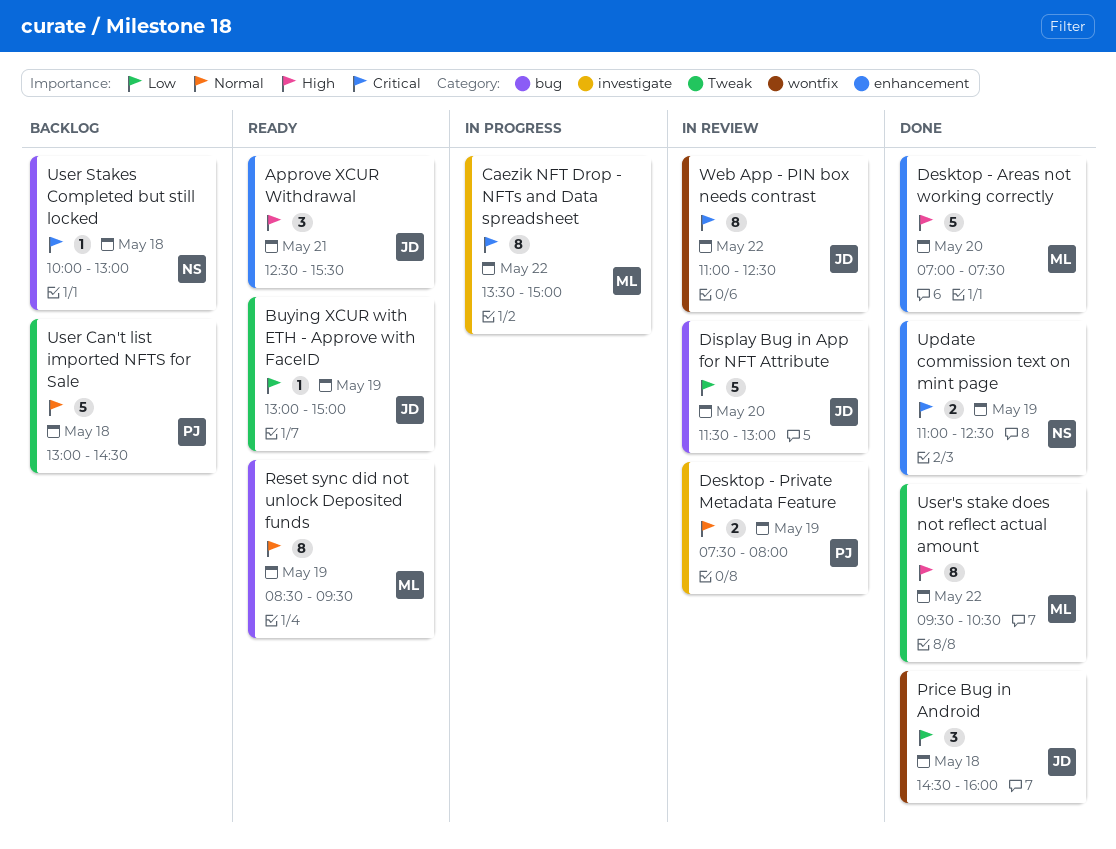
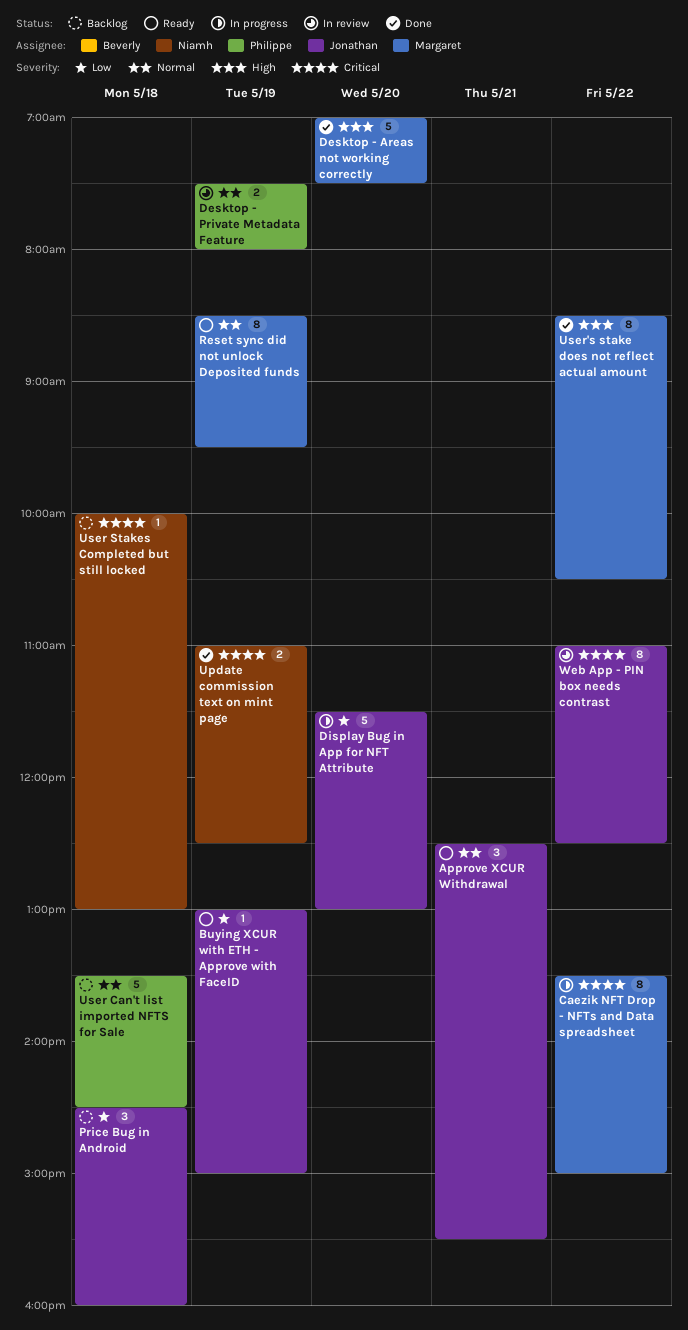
Approve XCUR Withdrawal, priority: High -> Normal
Display Bug in App for NFT Attribute, status: In review -> In progress
Price Bug in Android, status: Done -> Backlog
User Can't list imported NFTS for Sale, begins: 13:00 -> 13:30
User's stake does not reflect actual amount, begins: 09:30 -> 08:30

